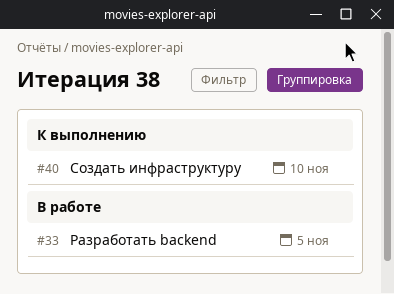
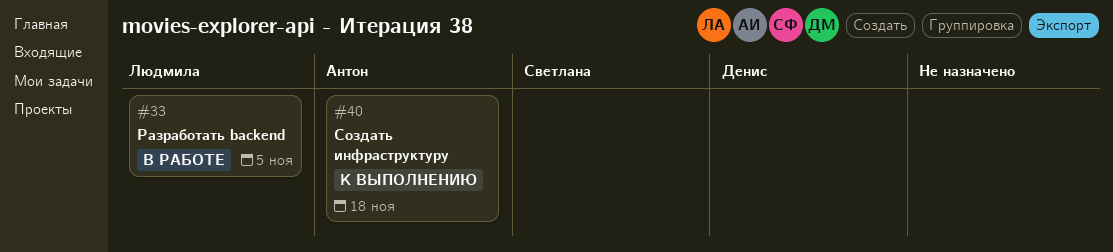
#40, due: Nov 10 -> Nov 18

